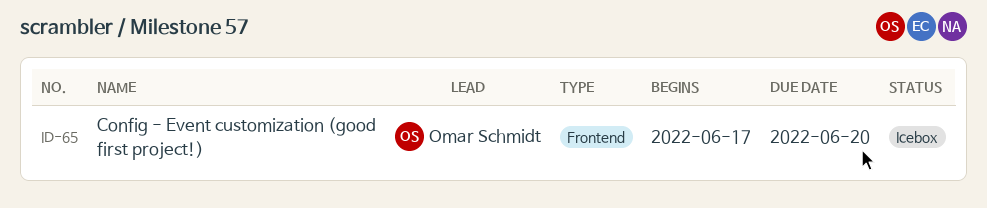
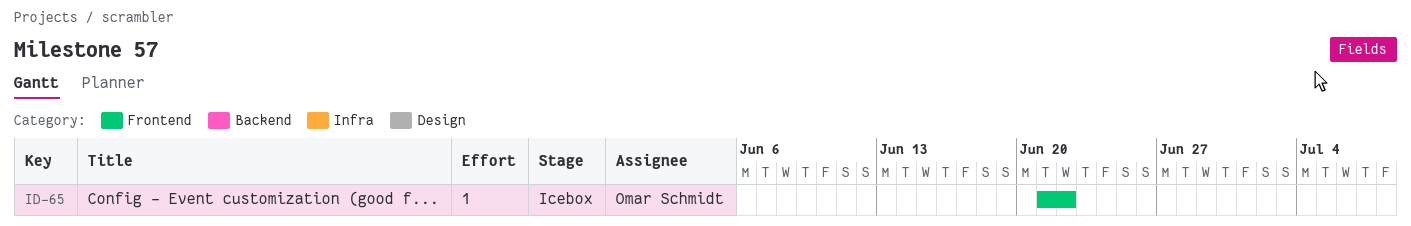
ID-65, start: Jun 17 -> Jun 21
ID-65, due: Jun 20 -> Jun 22

